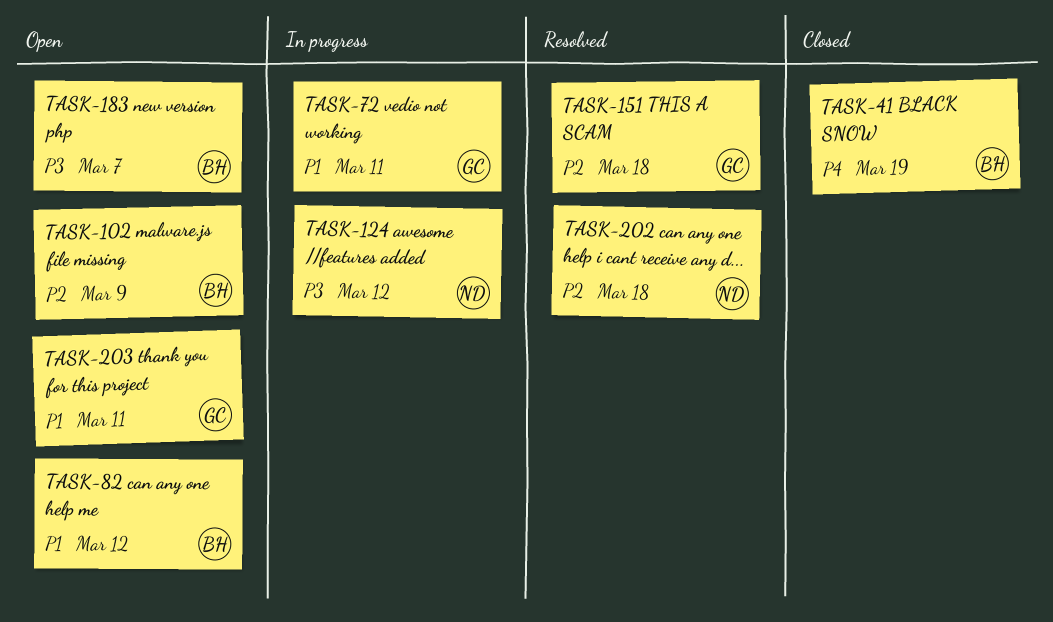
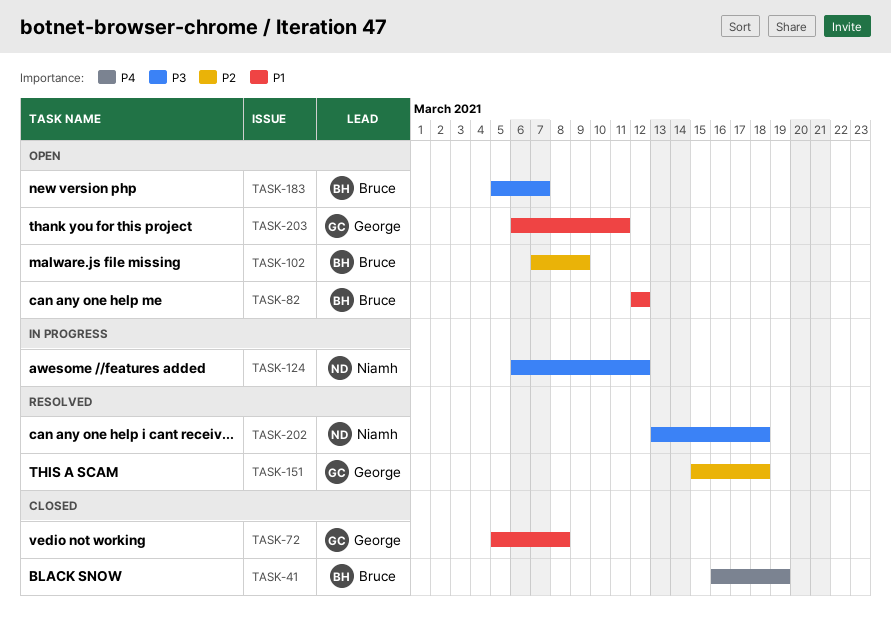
TASK-72, status: In progress -> Closed
TASK-72, due: Mar 11 -> Mar 8
TASK-202, priority: P2 -> P3

